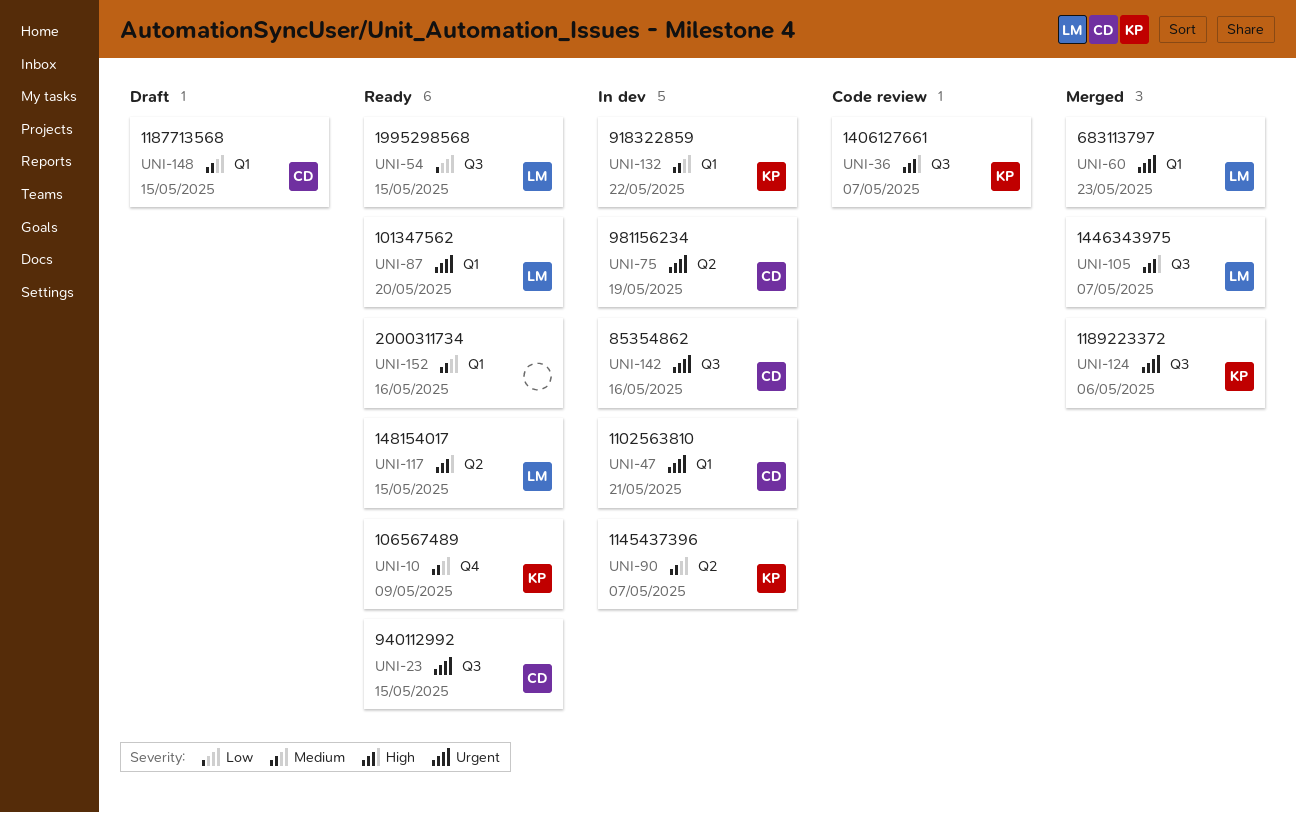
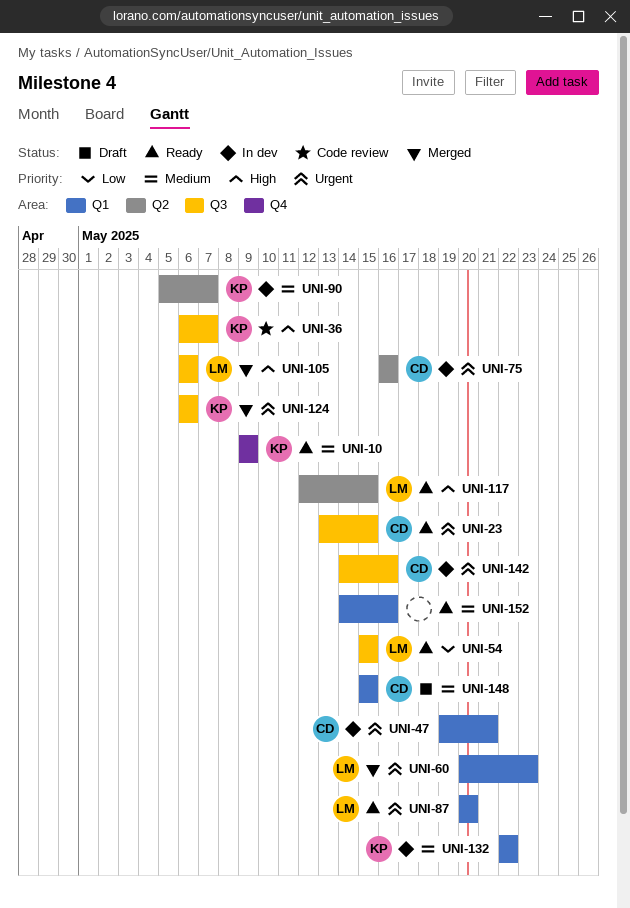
UNI-75, due: May 19 -> May 16
UNI-105, due: May 7 -> May 6

